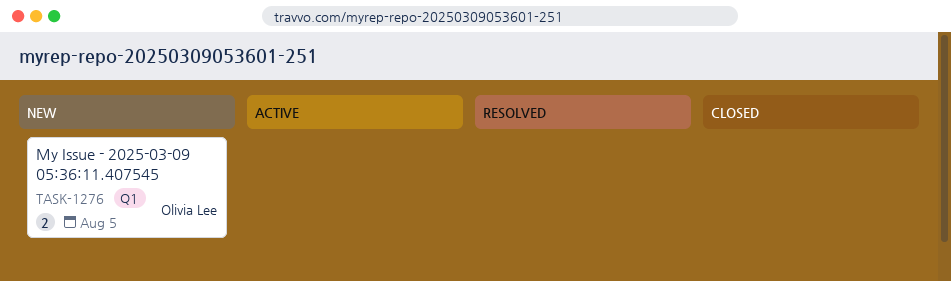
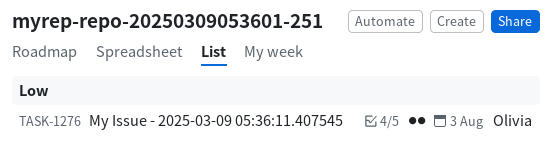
TASK-1276, due: Aug 5 -> Aug 3

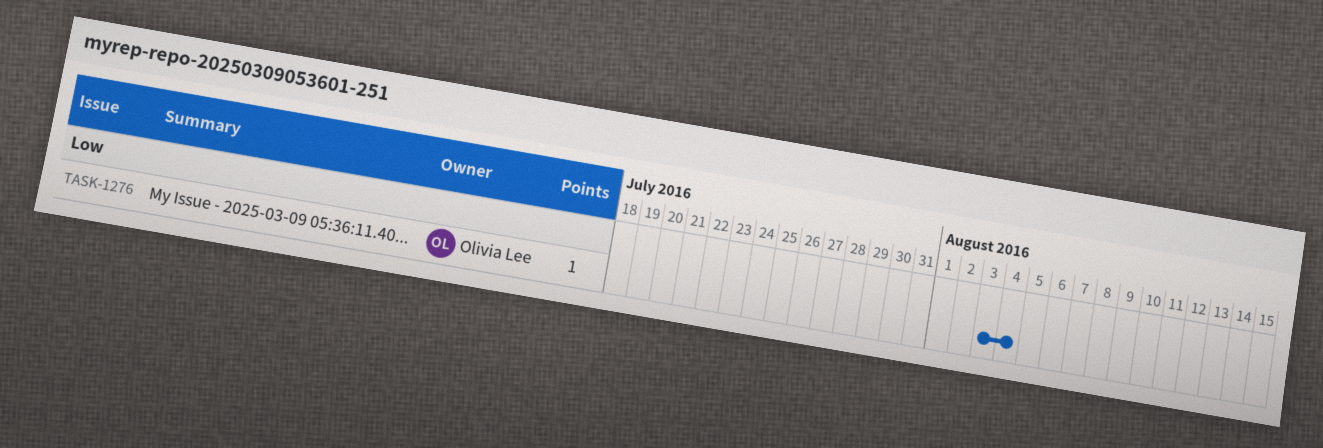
TASK-1276, estimate: 2 -> 1
TASK-1276, due: Aug 3 -> Aug 4

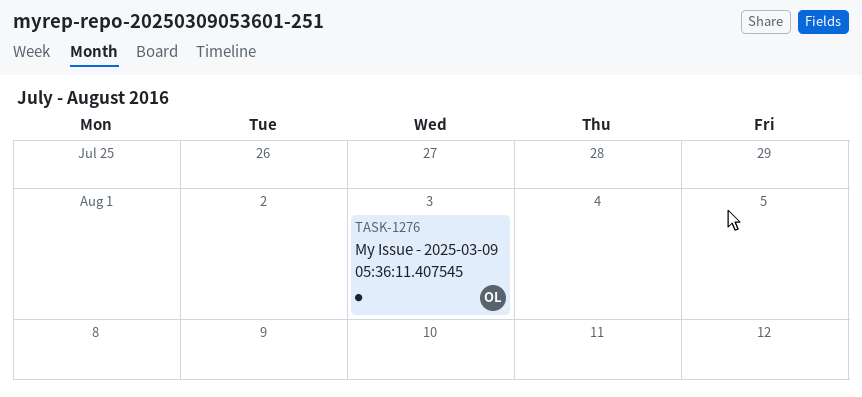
TASK-1276, due: Aug 4 -> Aug 3

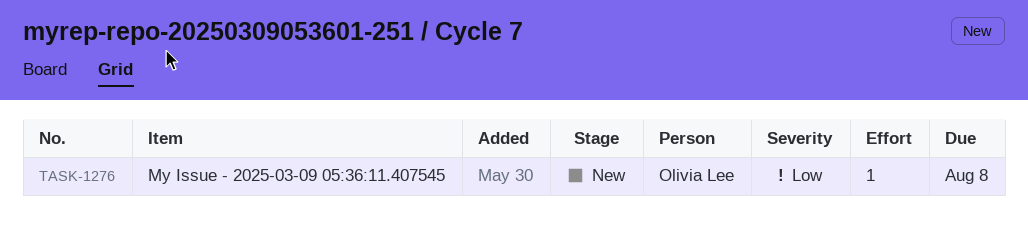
TASK-1276, due: Aug 3 -> Aug 8

